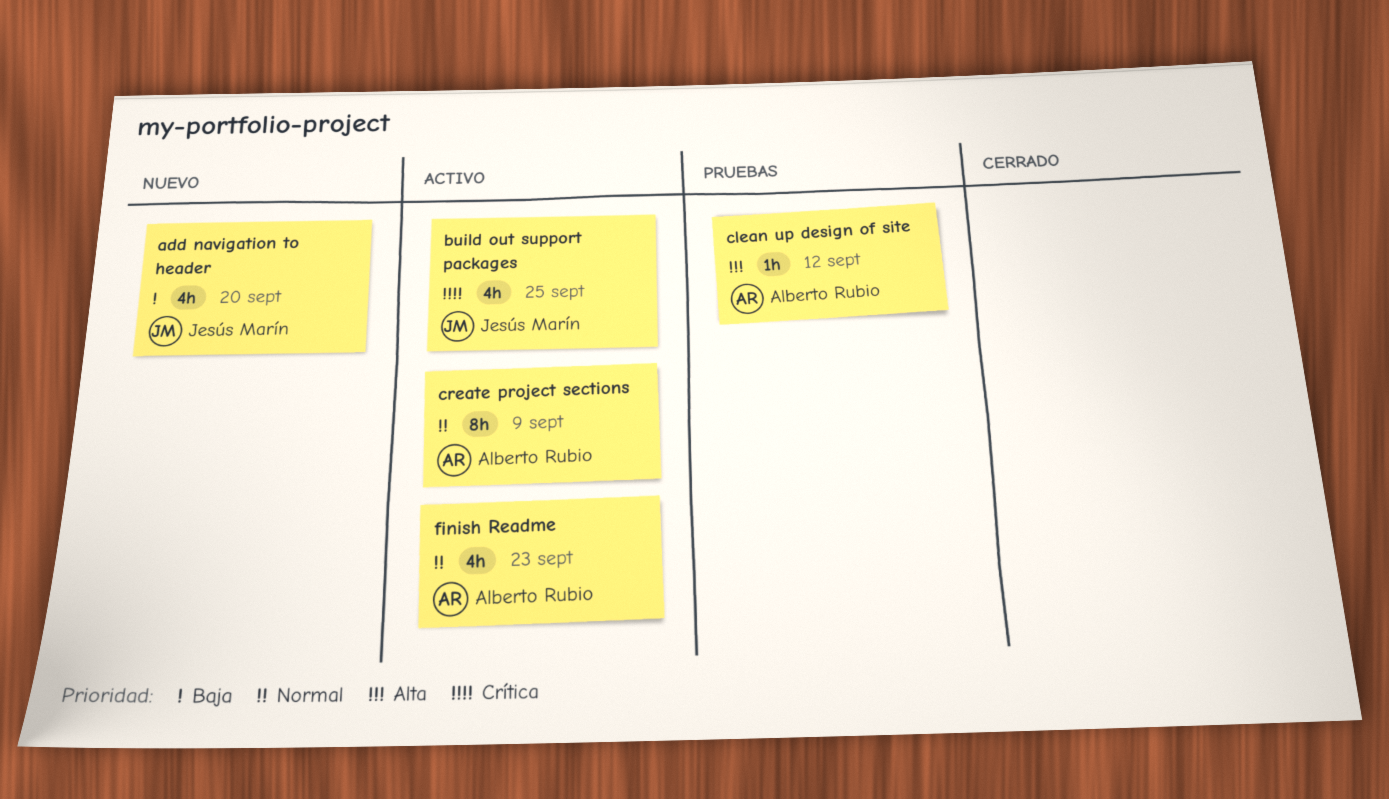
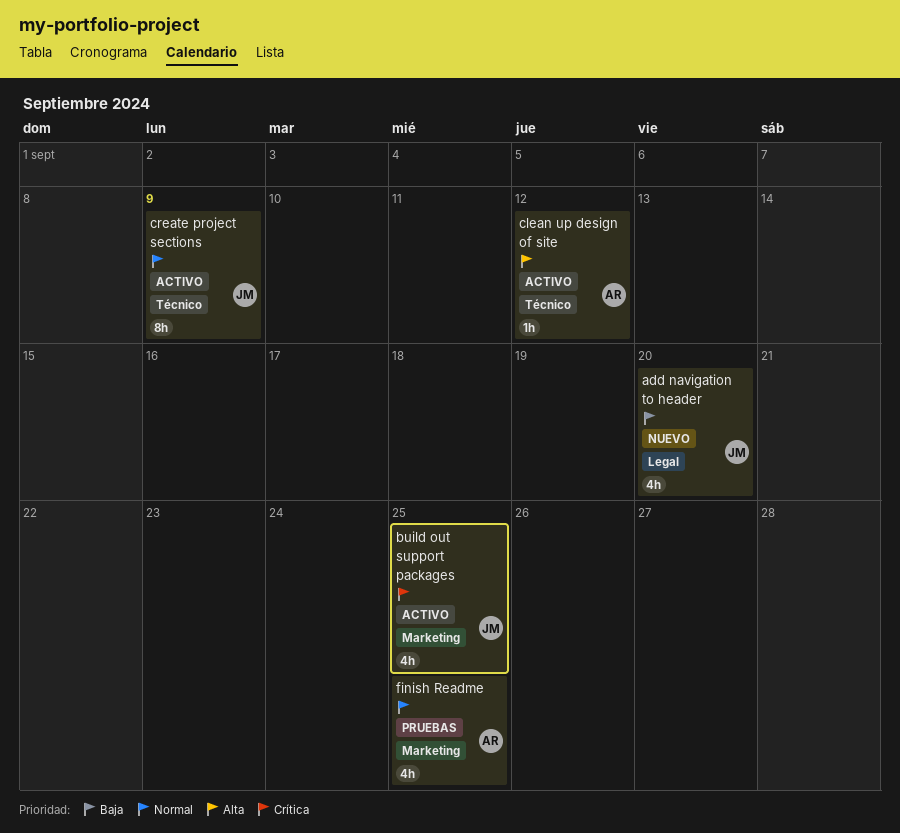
clean up design of site, status: Pruebas -> Activo
create project sections, owner: Alberto Rubio -> Jesús Marín
finish Readme, status: Activo -> Pruebas
finish Readme, due: Sep 23 -> Sep 25

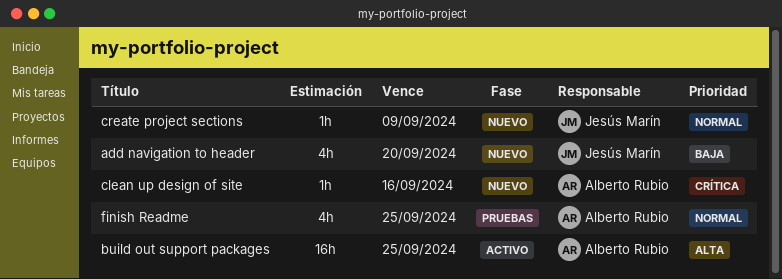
build out support packages, owner: Jesús Marín -> Alberto Rubio
build out support packages, priority: Crítica -> Alta
build out support packages, estimate: 4h -> 16h
clean up design of site, status: Activo -> Nuevo
clean up design of site, priority: Alta -> Crítica
clean up design of site, due: Sep 12 -> Sep 16
create project sections, status: Activo -> Nuevo
create project sections, estimate: 8h -> 1h

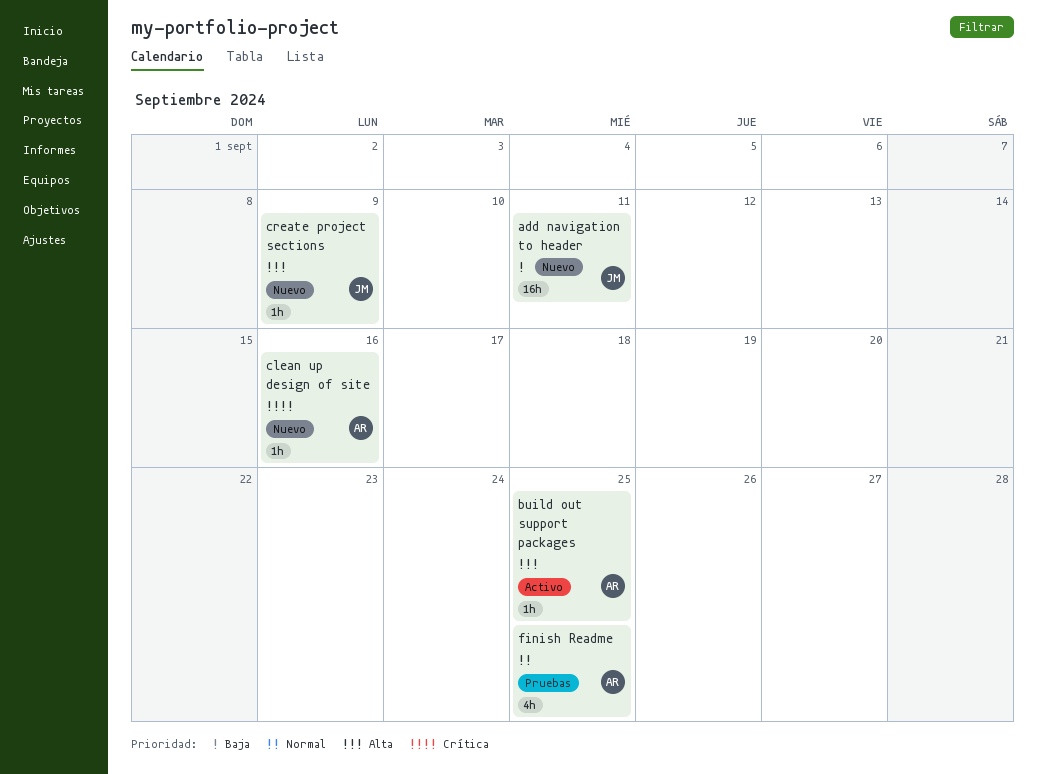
add navigation to header, estimate: 4h -> 16h
add navigation to header, due: Sep 20 -> Sep 11
build out support packages, estimate: 16h -> 1h
create project sections, priority: Normal -> Alta

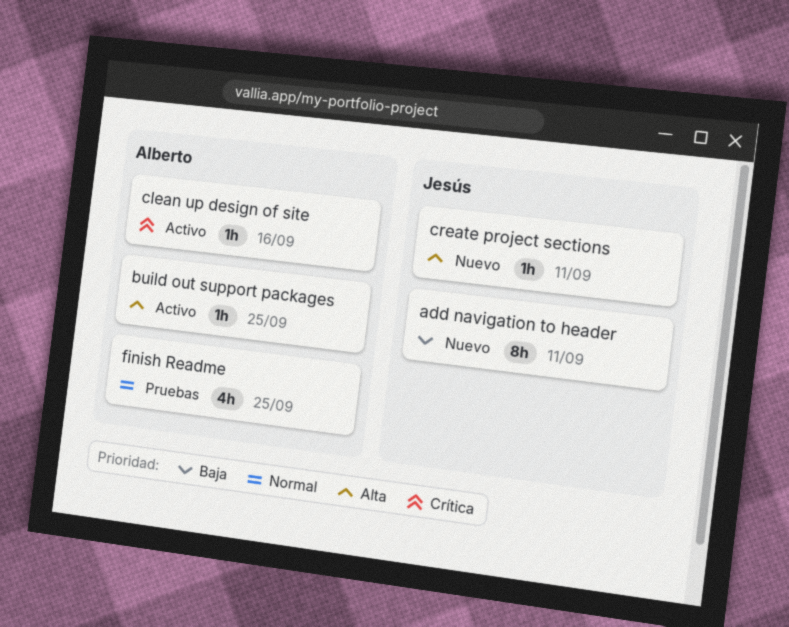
add navigation to header, estimate: 16h -> 8h
clean up design of site, status: Nuevo -> Activo
create project sections, due: Sep 9 -> Sep 11

